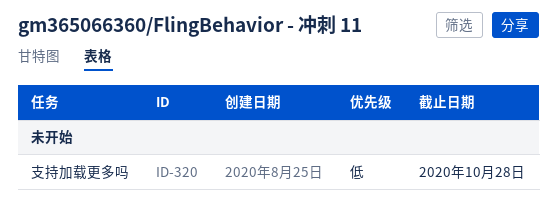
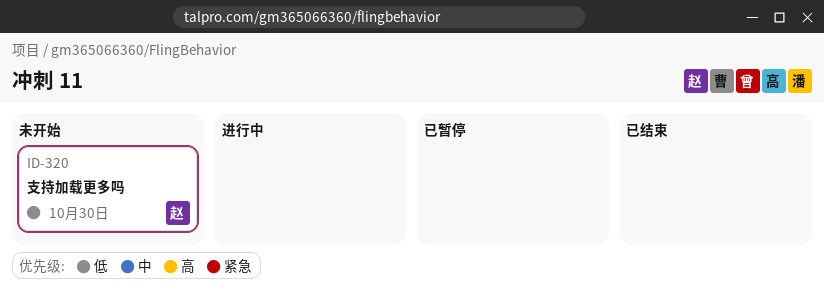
ID-320, due: Oct 28 -> Oct 30

